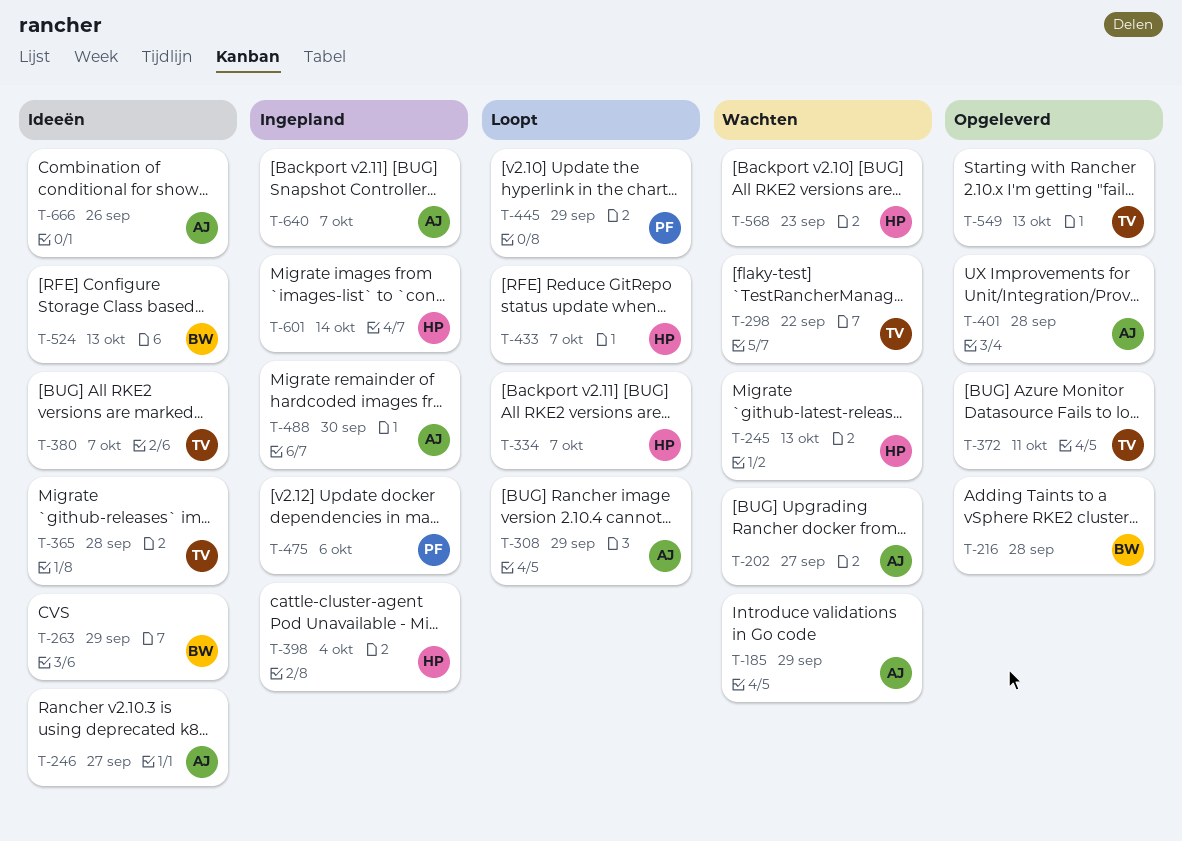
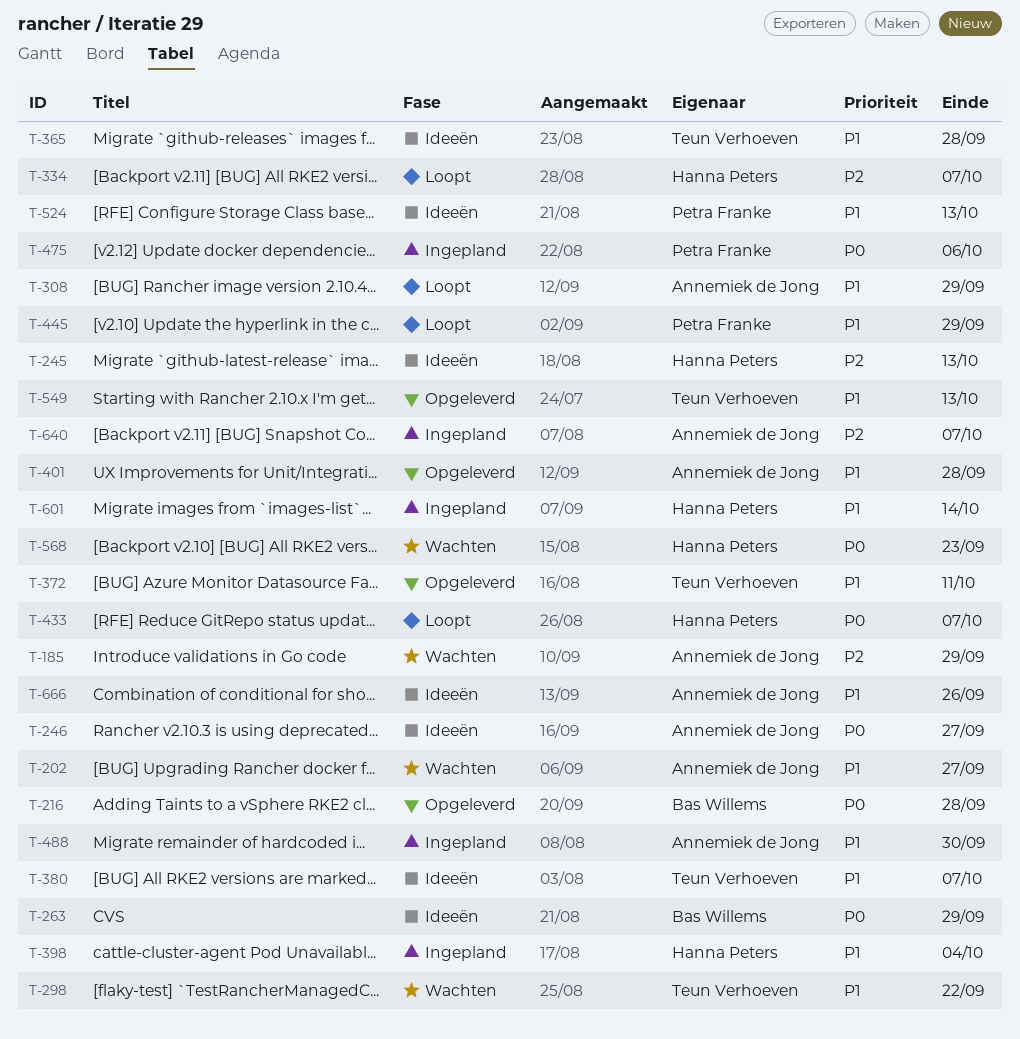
T-245, status: Wachten -> Ideeën
T-524, owner: Bas Willems -> Petra Franke

